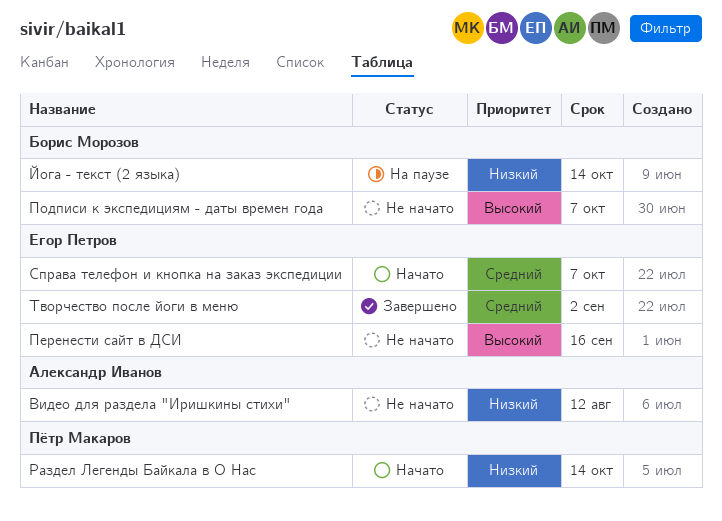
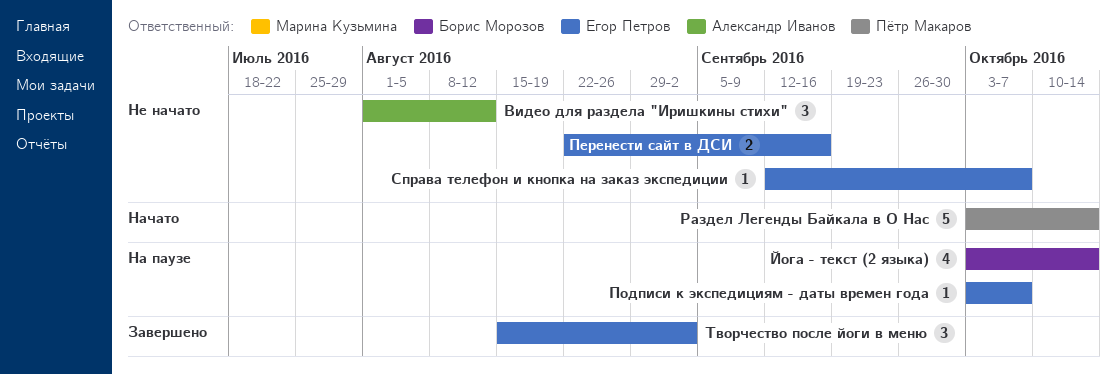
Подписи к экспедициям - даты времен года, status: Не начато -> На паузе
Подписи к экспедициям - даты времен года, owner: Борис Морозов -> Егор Петров
Справа телефон и кнопка на заказ экспедиции, status: Начато -> Не начато

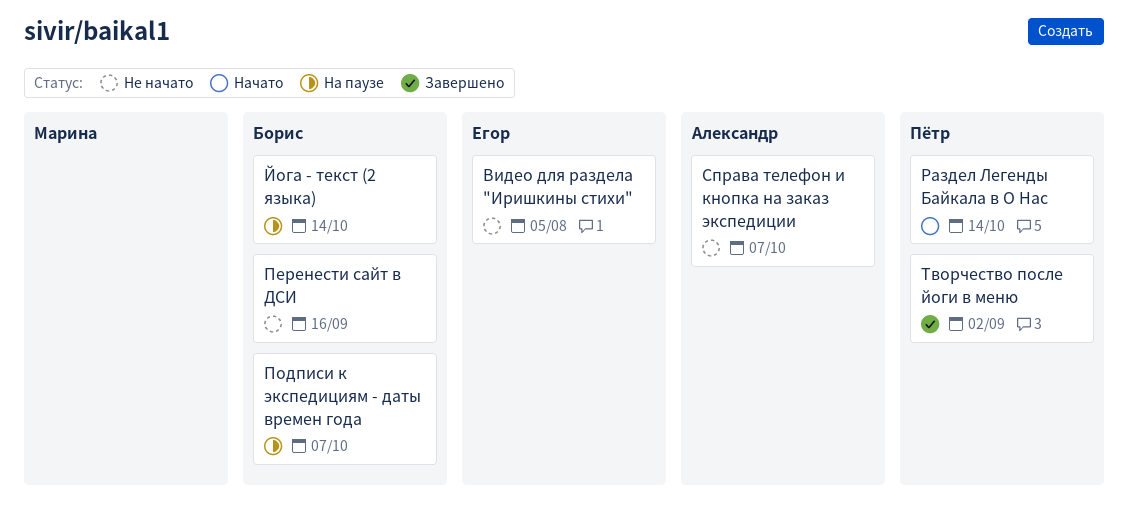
Видео для раздела "Иришкины стихи", owner: Александр Иванов -> Егор Петров
Видео для раздела "Иришкины стихи", due: Aug 12 -> Aug 5
Перенести сайт в ДСИ, owner: Егор Петров -> Борис Морозов
Подписи к экспедициям - даты времен года, owner: Егор Петров -> Борис Морозов
Справа телефон и кнопка на заказ экспедиции, owner: Егор Петров -> Александр Иванов
Творчество после йоги в меню, owner: Егор Петров -> Пётр Макаров

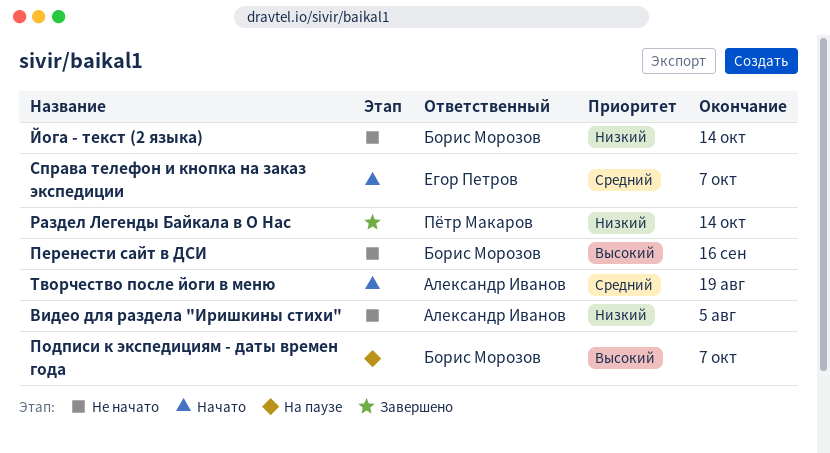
Видео для раздела "Иришкины стихи", owner: Егор Петров -> Александр Иванов
Йога - текст (2 языка), status: На паузе -> Не начато
Раздел Легенды Байкала в О Нас, status: Начато -> Завершено
Справа телефон и кнопка на заказ экспедиции, status: Не начато -> Начато
Справа телефон и кнопка на заказ экспедиции, owner: Александр Иванов -> Егор Петров
Творчество после йоги в меню, status: Завершено -> Начато
Творчество после йоги в меню, owner: Пётр Макаров -> Александр Иванов
Творчество после йоги в меню, due: Sep 2 -> Aug 19

